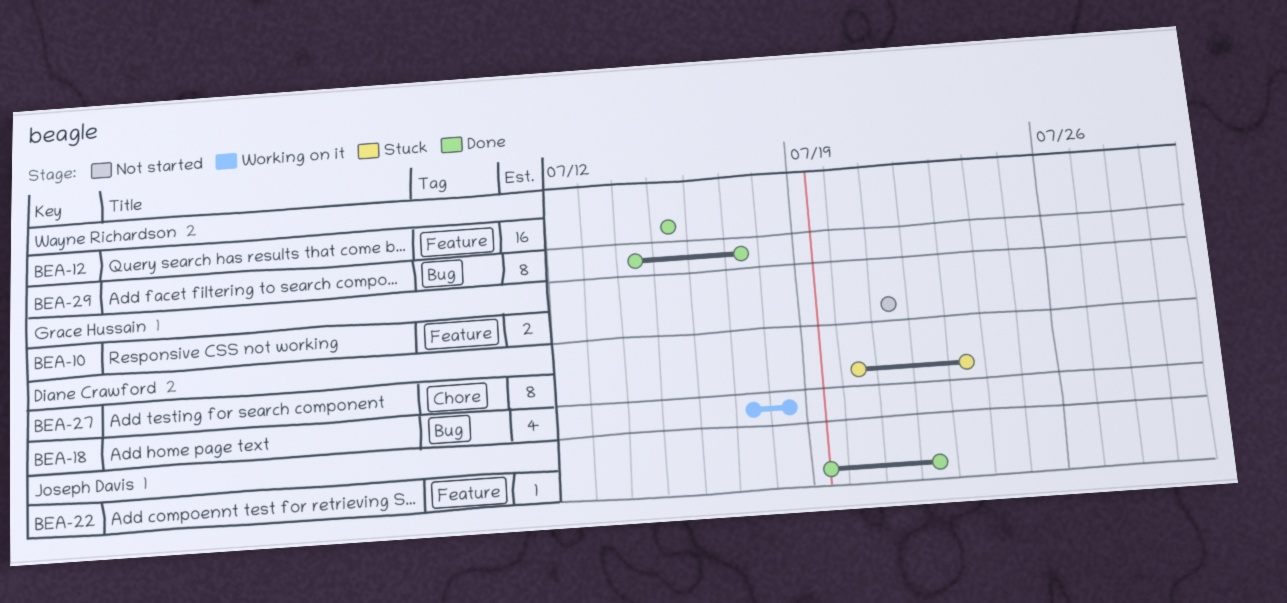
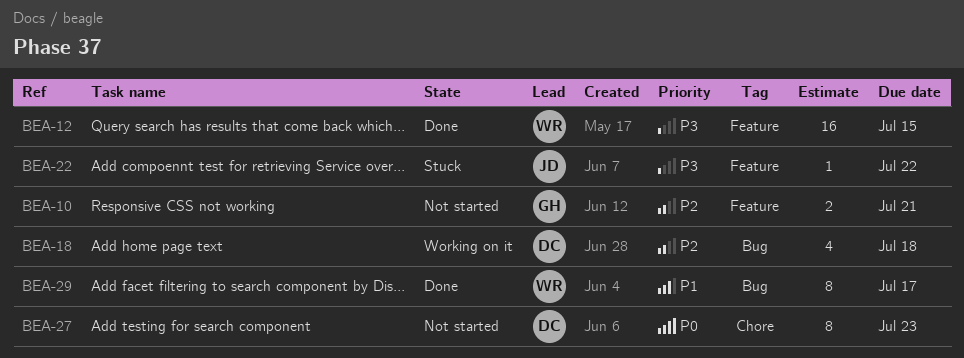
BEA-22, status: Done -> Stuck
BEA-27, status: Stuck -> Not started

